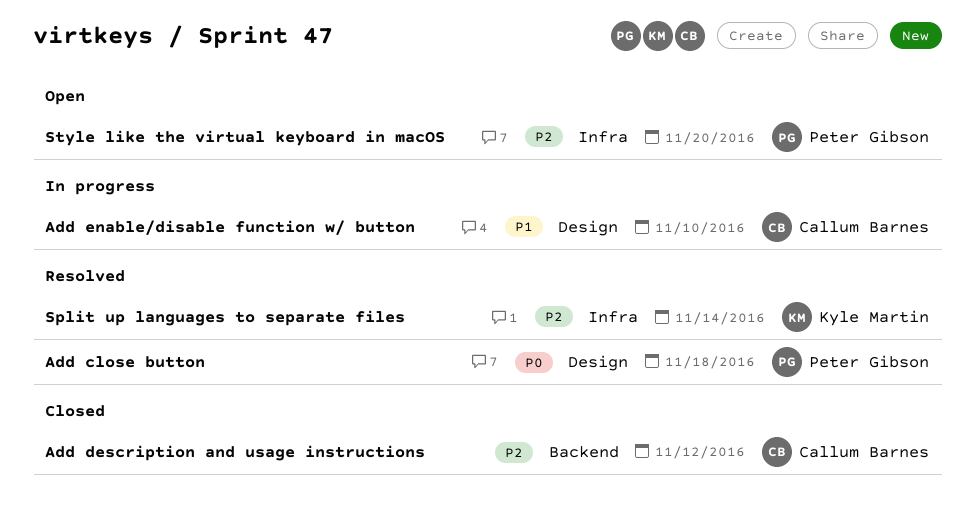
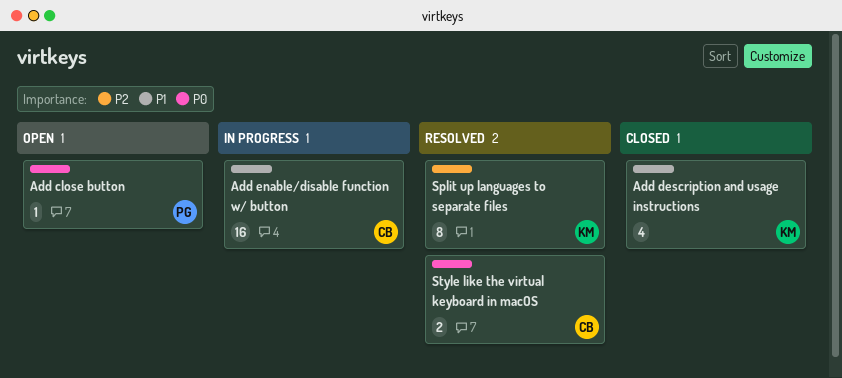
Add close button, status: Resolved -> Open
Add description and usage instructions, owner: Callum Barnes -> Kyle Martin
Add description and usage instructions, priority: P2 -> P1
Style like the virtual keyboard in macOS, status: Open -> Resolved
Style like the virtual keyboard in macOS, owner: Peter Gibson -> Callum Barnes
Style like the virtual keyboard in macOS, priority: P2 -> P0

